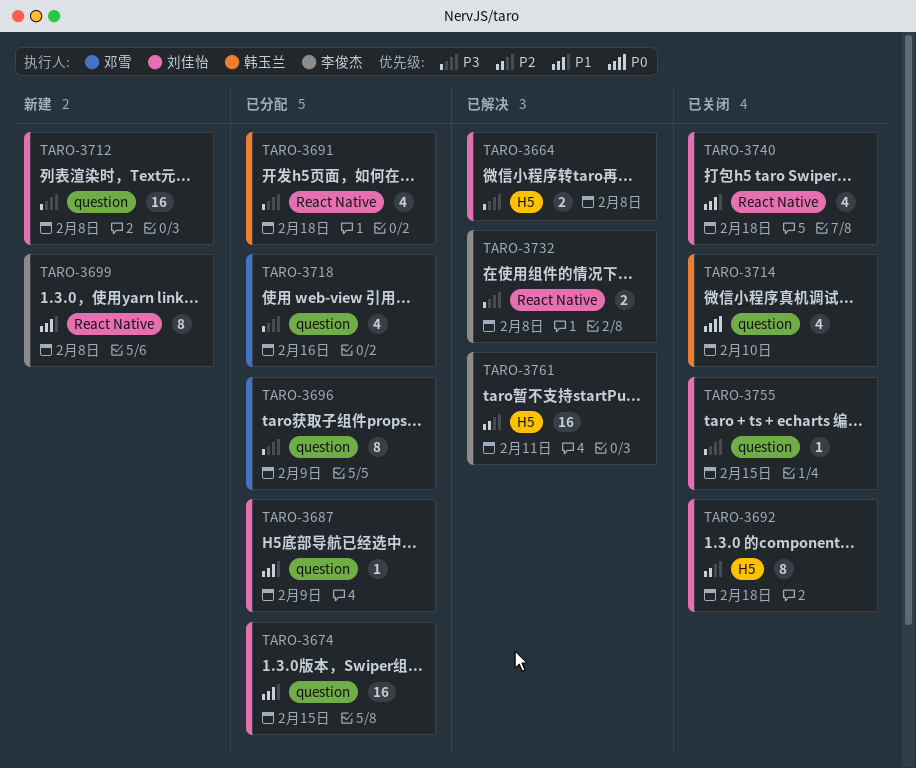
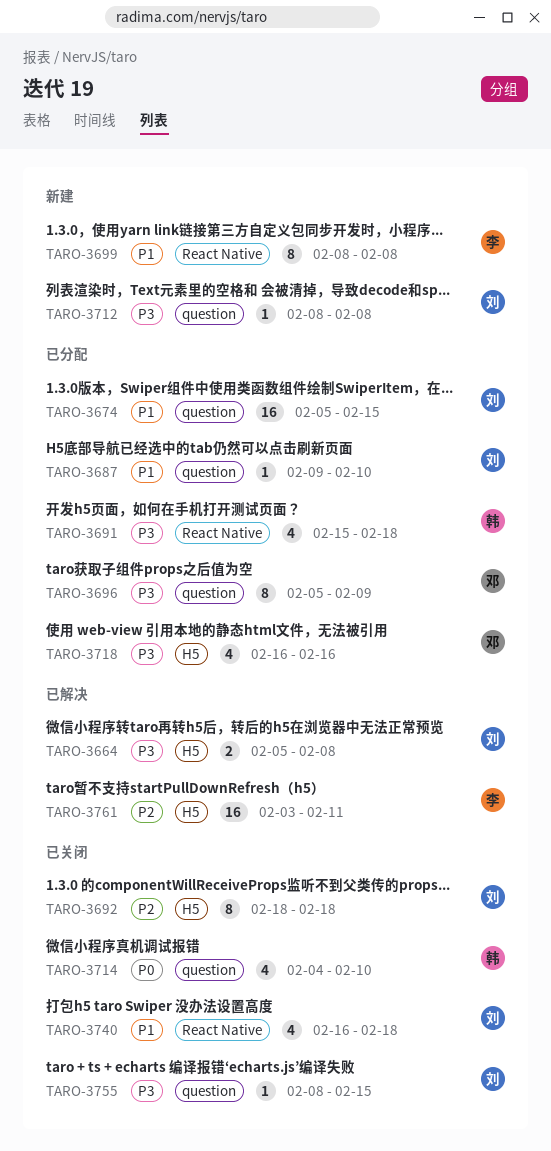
TARO-3687, due: Feb 9 -> Feb 10
TARO-3712, estimate: 16 -> 1
TARO-3718, label: question -> H5
TARO-3732: present -> none

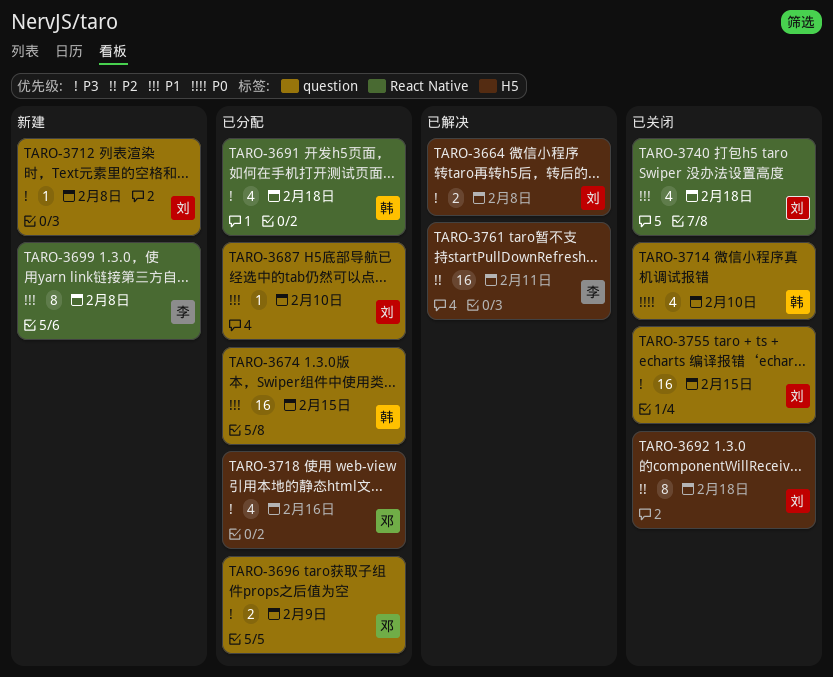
TARO-3674, owner: 刘 -> 韩
TARO-3696, estimate: 8 -> 2
TARO-3755, estimate: 1 -> 16

